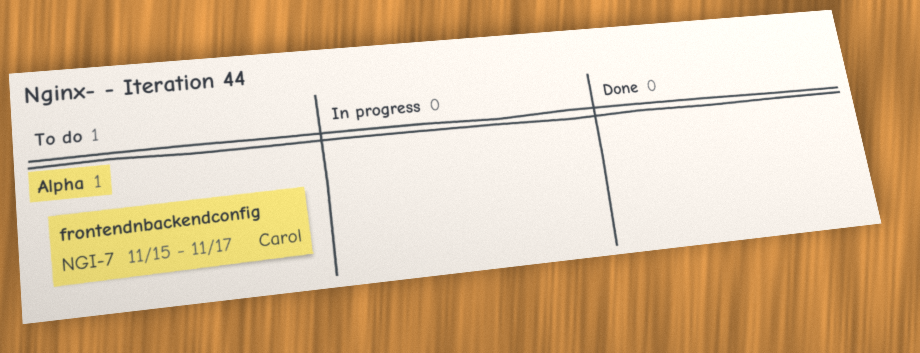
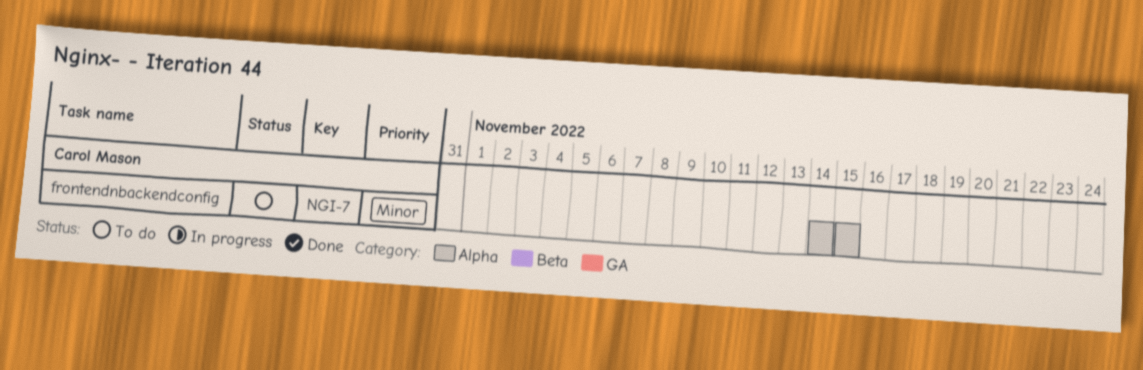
NGI-7, start: Nov 15 -> Nov 14
NGI-7, due: Nov 17 -> Nov 15

